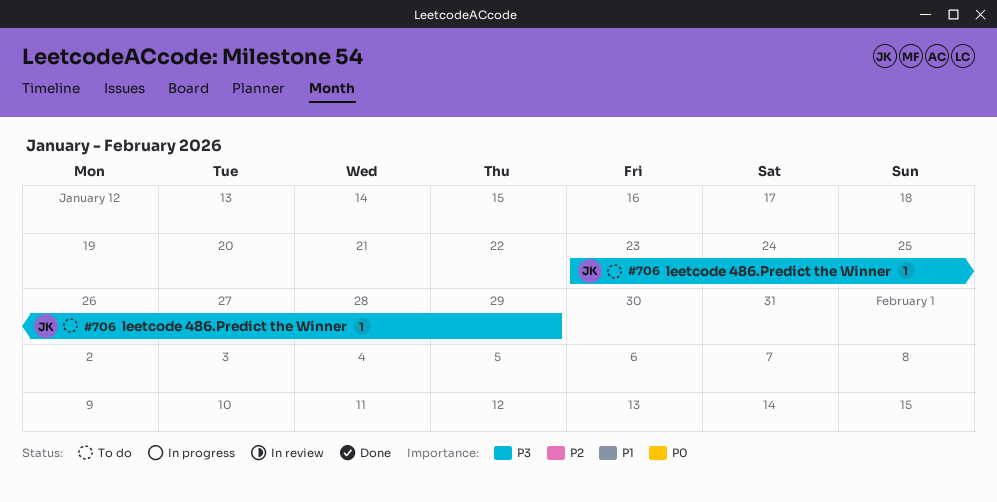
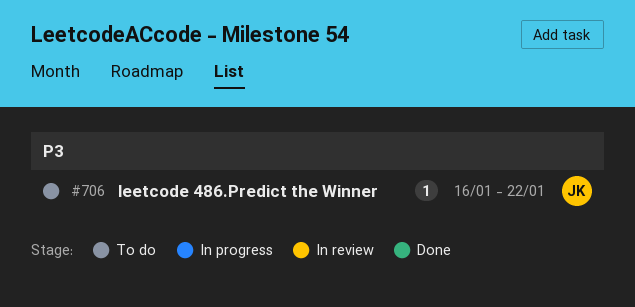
#706, start: Jan 23 -> Jan 16
#706, due: Jan 29 -> Jan 22

